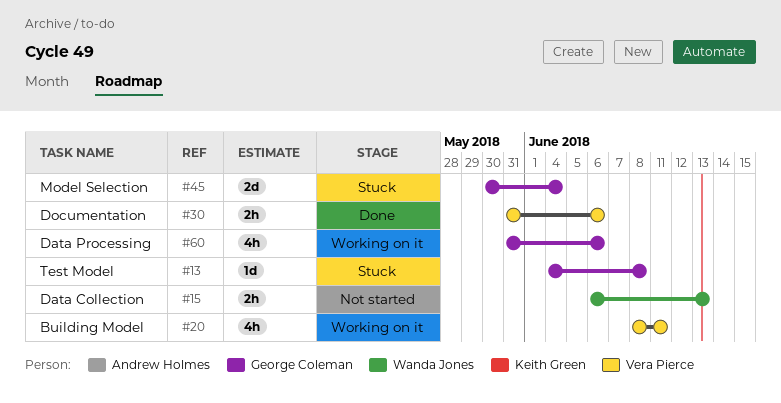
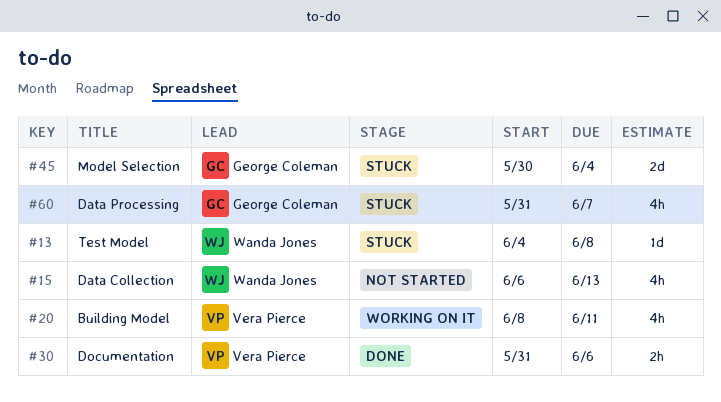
#13, owner: George Coleman -> Wanda Jones
#15, estimate: 2h -> 4h
#60, status: Working on it -> Stuck
#60, due: Jun 6 -> Jun 7

